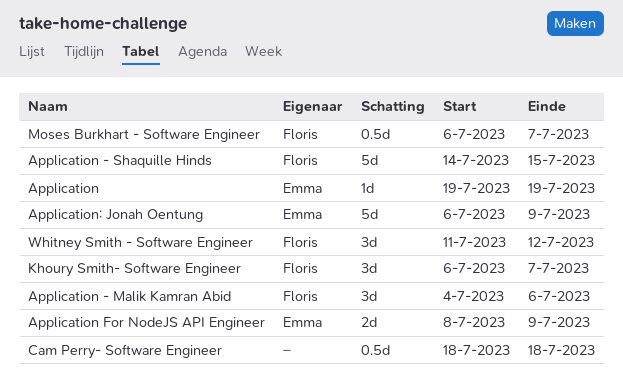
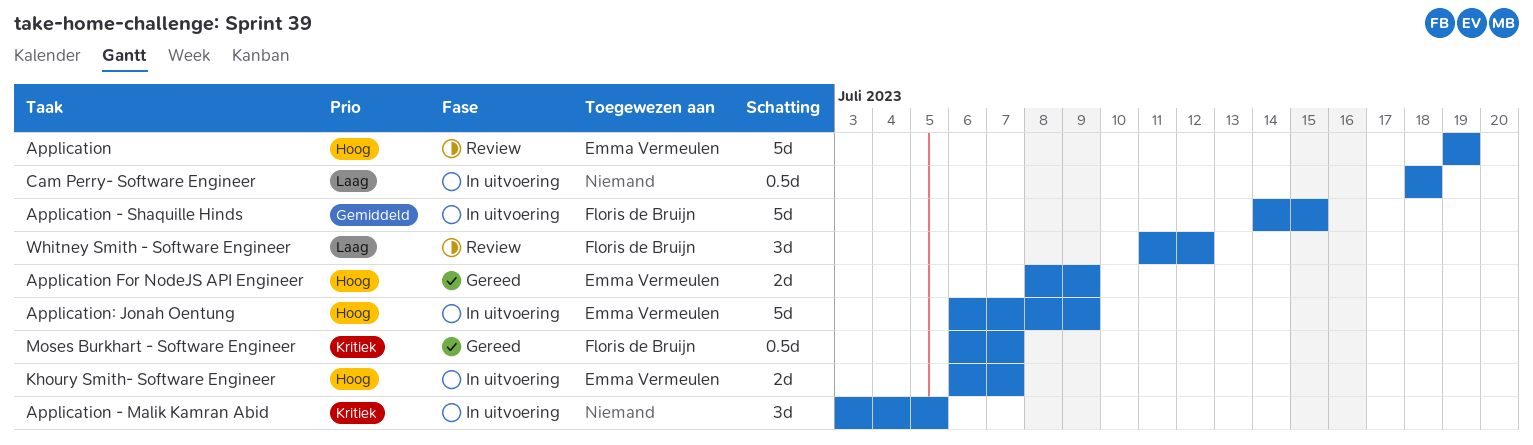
Application, estimate: 1d -> 5d
Application - Malik Kamran Abid, owner: Floris de Bruijn -> none
Application - Malik Kamran Abid, start: Jul 4 -> Jul 3
Application - Malik Kamran Abid, due: Jul 6 -> Jul 5
Khoury Smith- Software Engineer, owner: Floris de Bruijn -> Emma Vermeulen
Khoury Smith- Software Engineer, estimate: 3d -> 2d

